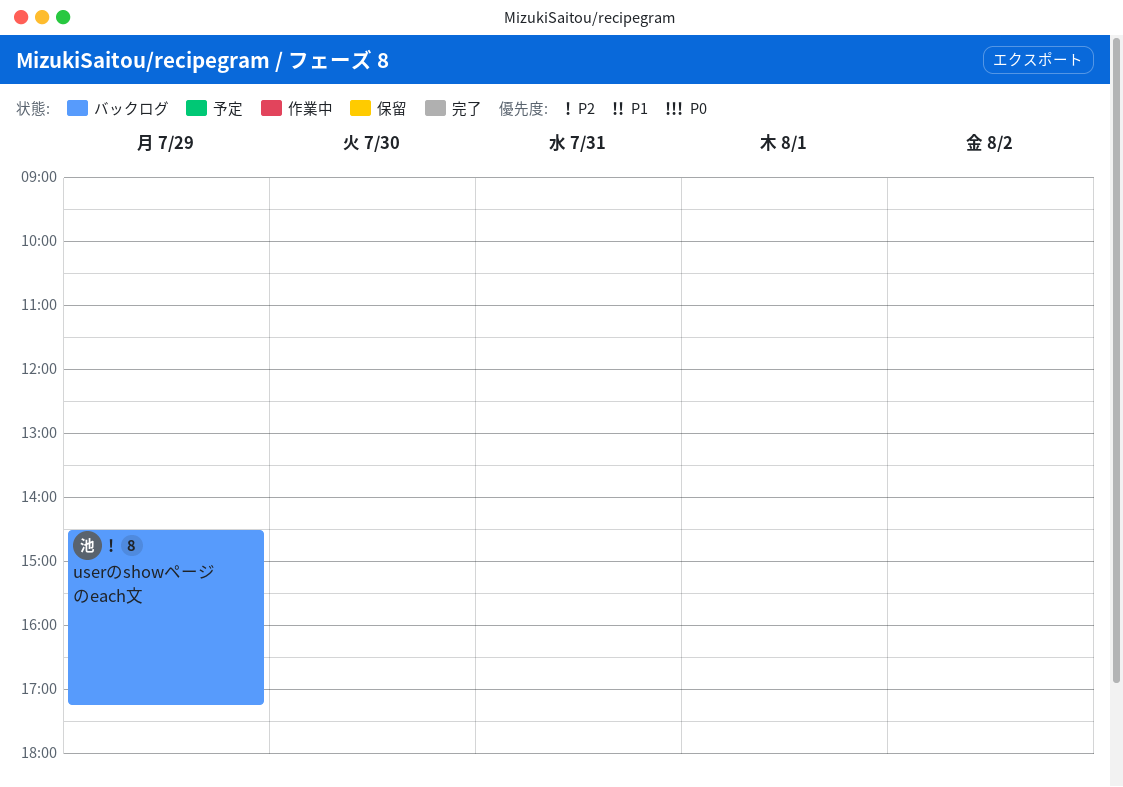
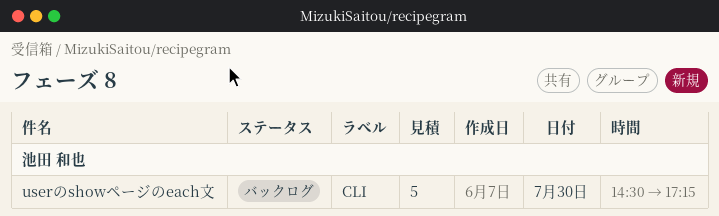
userのshowページのeach文, estimate: 8 -> 5
userのshowページのeach文, day: Jul 29 -> Jul 30

